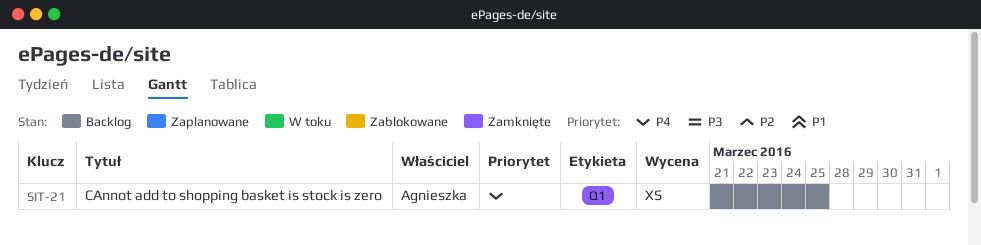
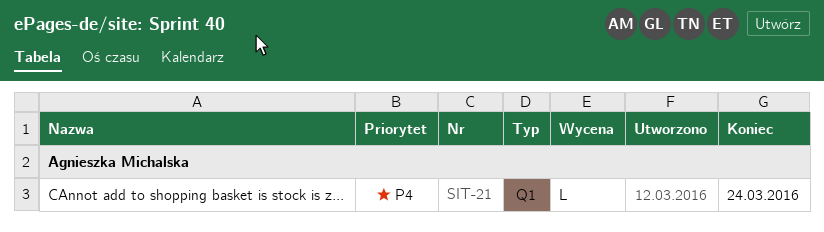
SIT-21, estimate: XS -> L
SIT-21, due: Mar 25 -> Mar 24

